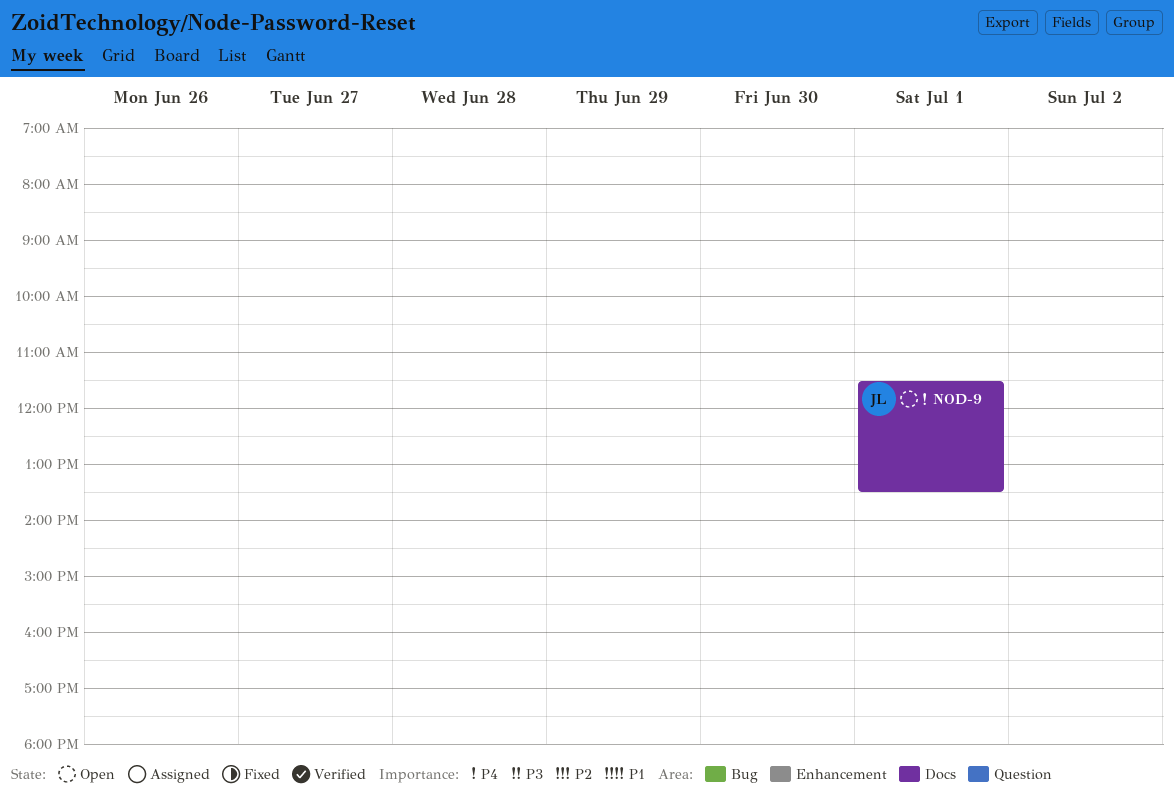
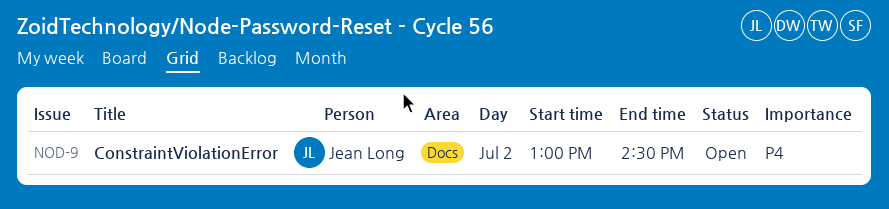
NOD-9, day: Jul 1 -> Jul 2
NOD-9, begins: 11:30 -> 13:00
NOD-9, ends: 13:30 -> 14:30

